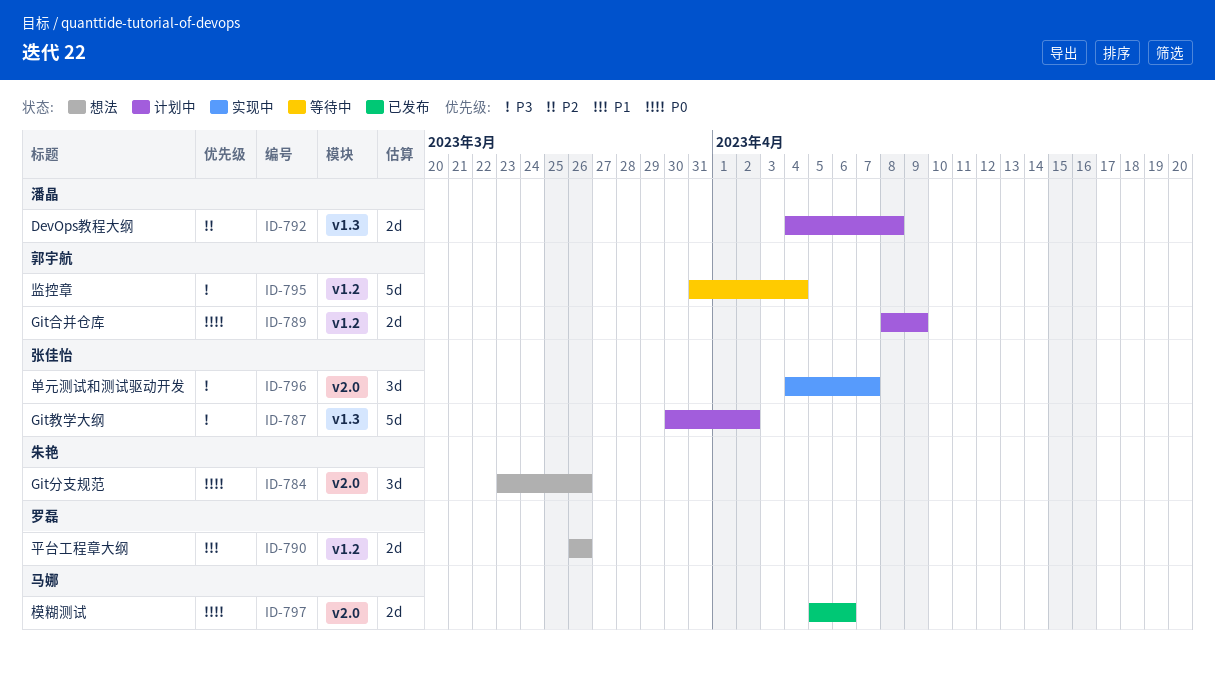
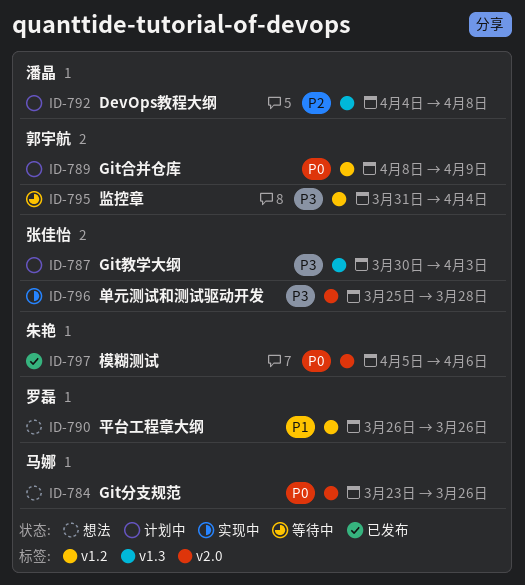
ID-784, owner: 朱艳 -> 马娜
ID-787, due: Apr 2 -> Apr 3
ID-796, start: Apr 4 -> Mar 25
ID-796, due: Apr 7 -> Mar 28
ID-797, owner: 马娜 -> 朱艳

